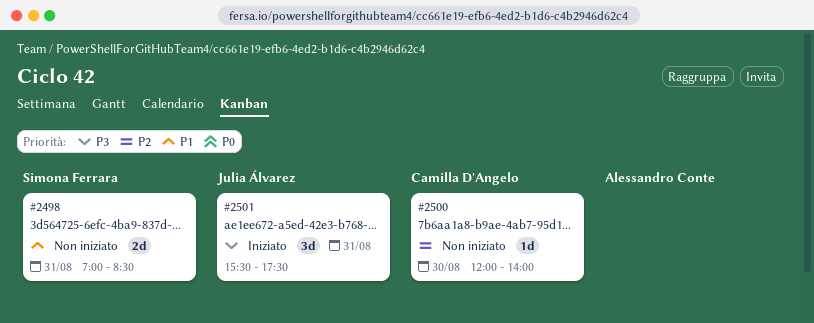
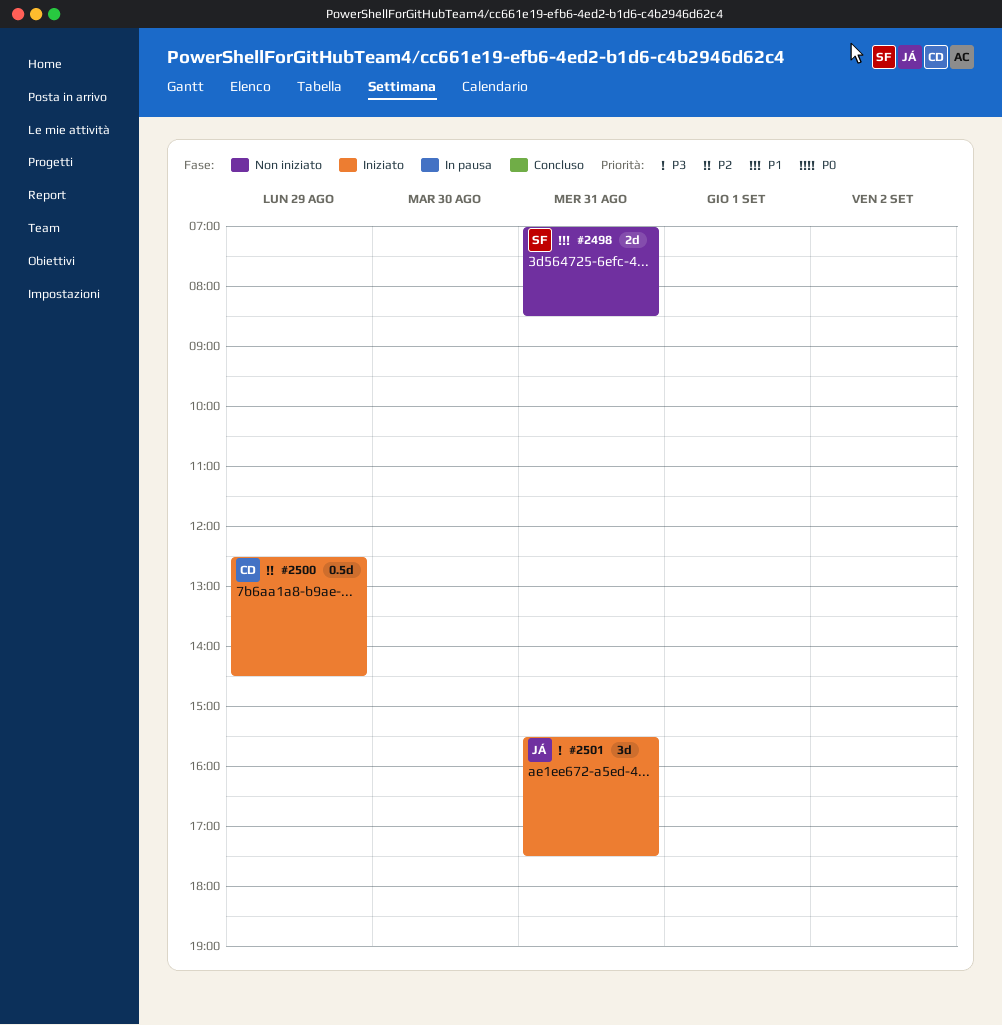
#2500, status: Non iniziato -> Iniziato
#2500, estimate: 1d -> 0.5d
#2500, day: Aug 30 -> Aug 29
#2500, begins: 12:00 -> 12:30
#2500, ends: 14:00 -> 14:30

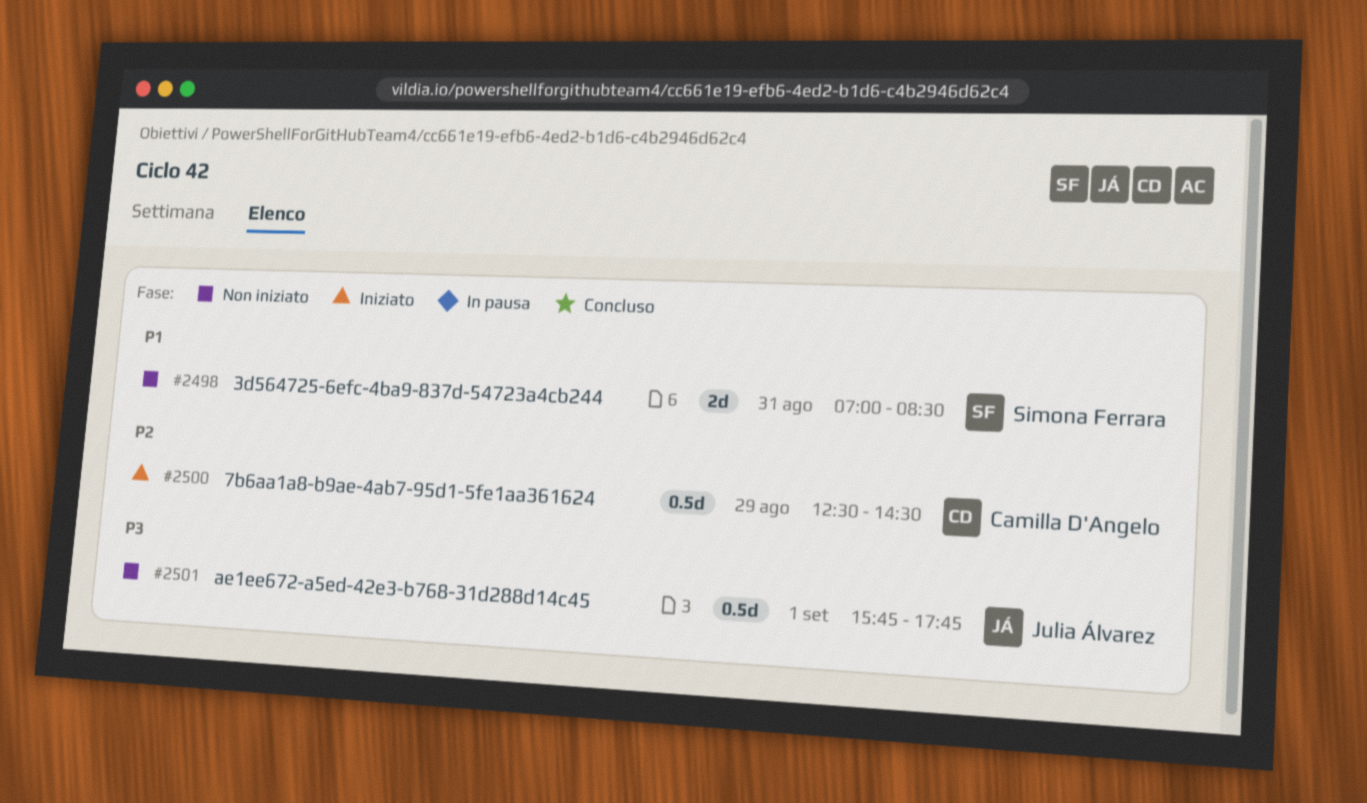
#2501, status: Iniziato -> Non iniziato
#2501, estimate: 3d -> 0.5d
#2501, day: Aug 31 -> Sep 1
#2501, begins: 15:30 -> 15:45
#2501, ends: 17:30 -> 17:45

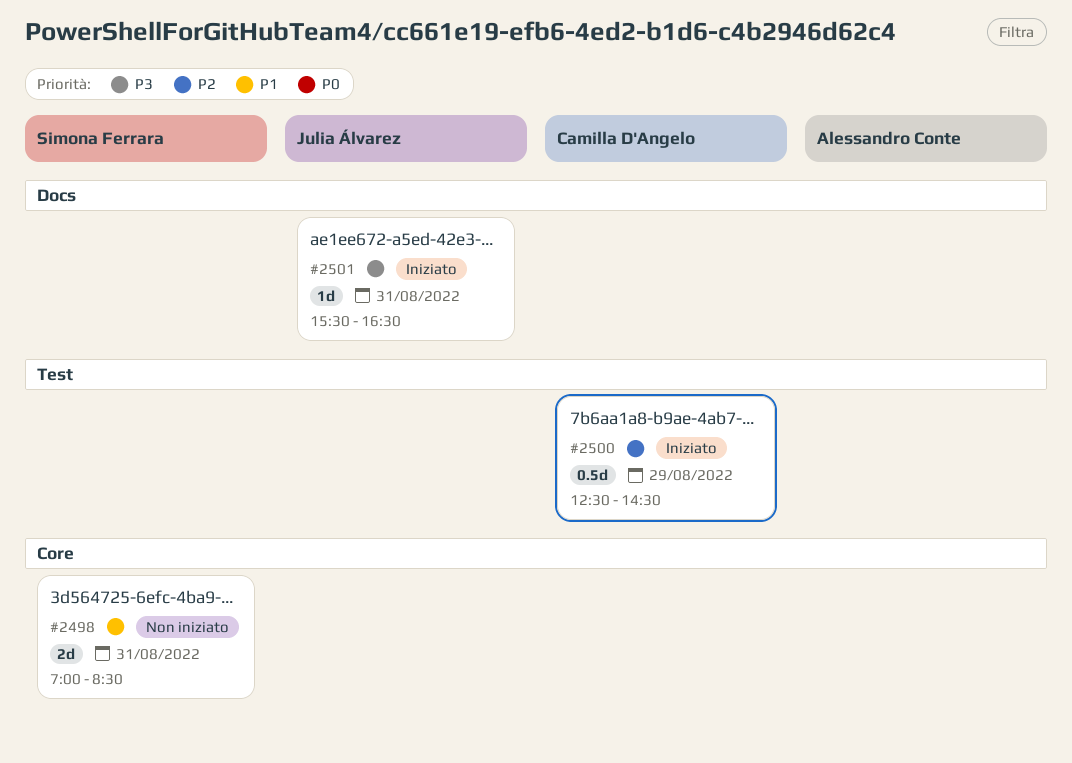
#2501, status: Non iniziato -> Iniziato
#2501, estimate: 0.5d -> 1d
#2501, day: Sep 1 -> Aug 31
#2501, begins: 15:45 -> 15:30
#2501, ends: 17:45 -> 16:30

